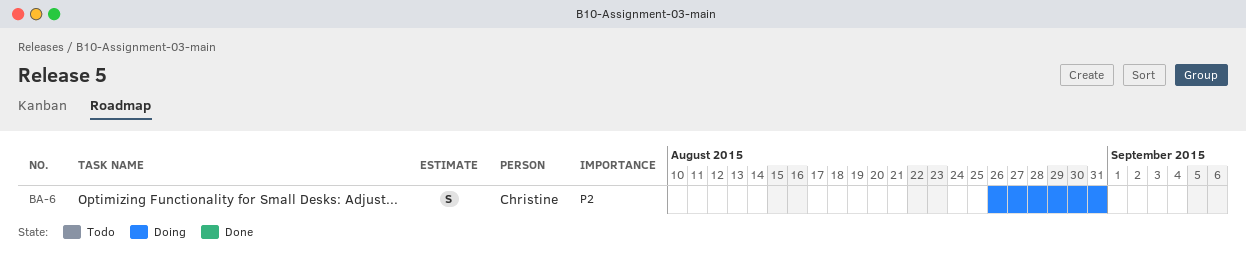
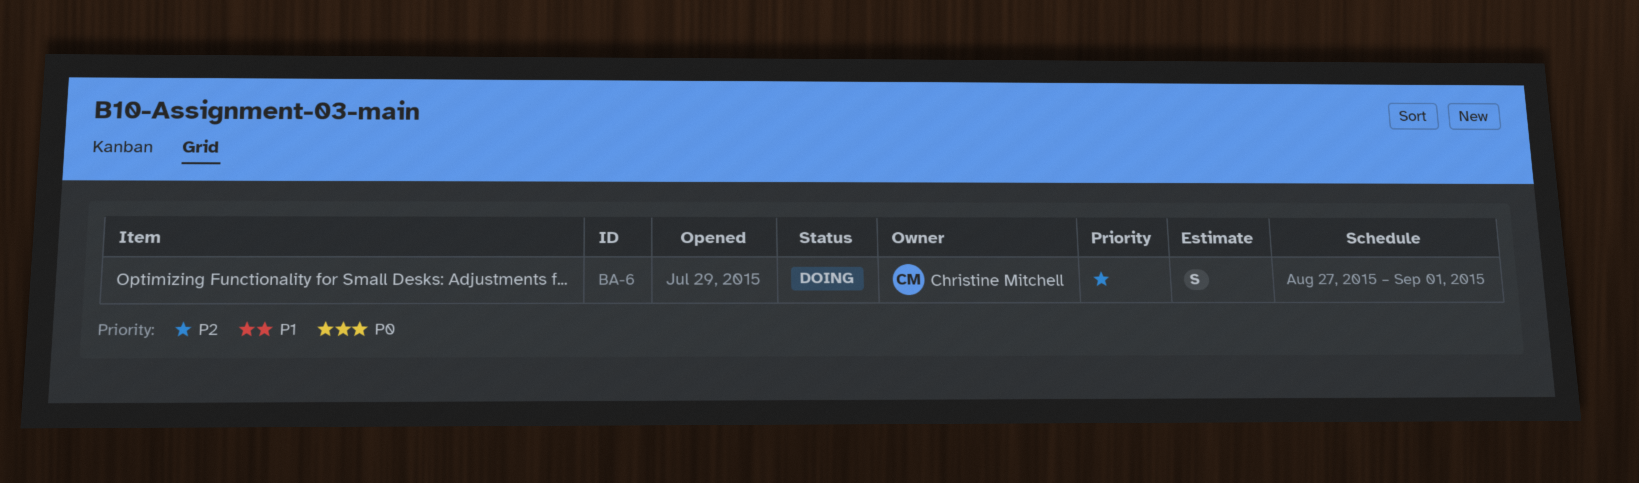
BA-6, start: Aug 26 -> Aug 27
BA-6, due: Aug 31 -> Sep 1

